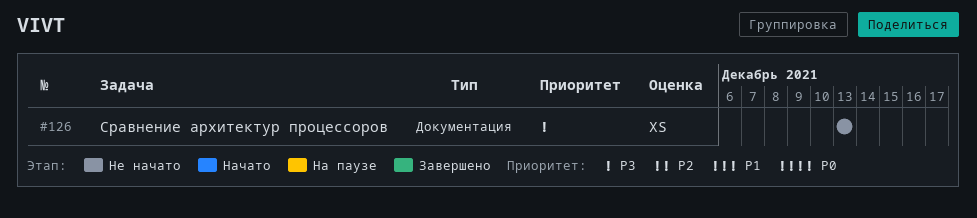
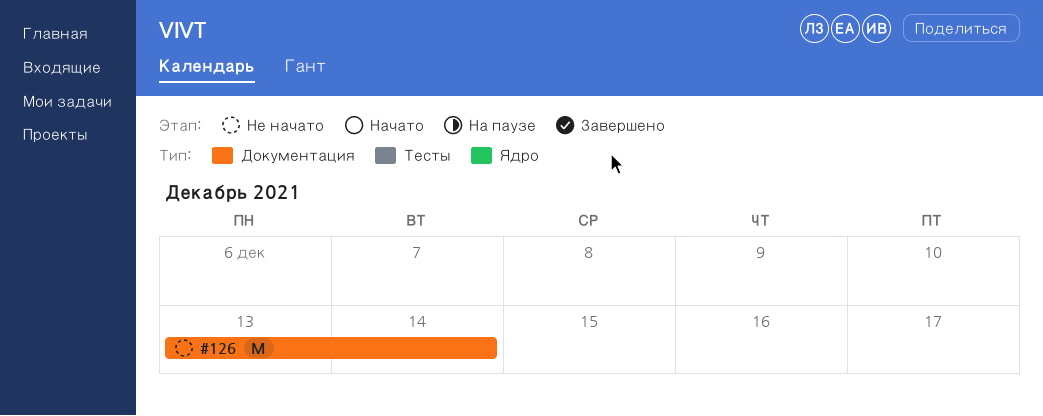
#126, estimate: XS -> M
#126, due: Dec 13 -> Dec 14

